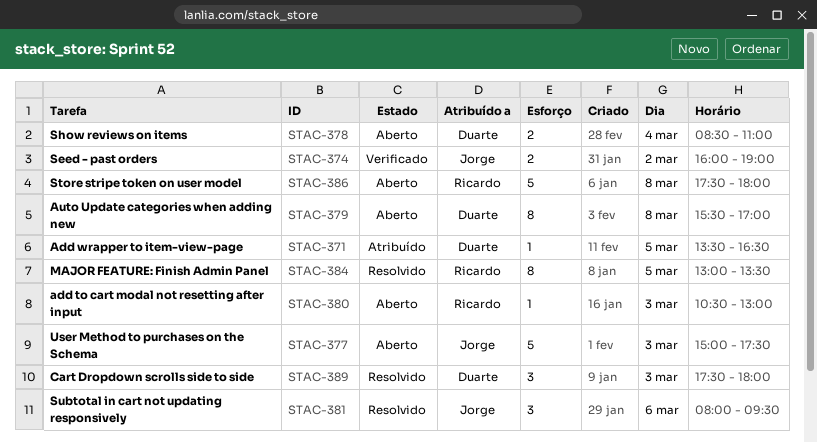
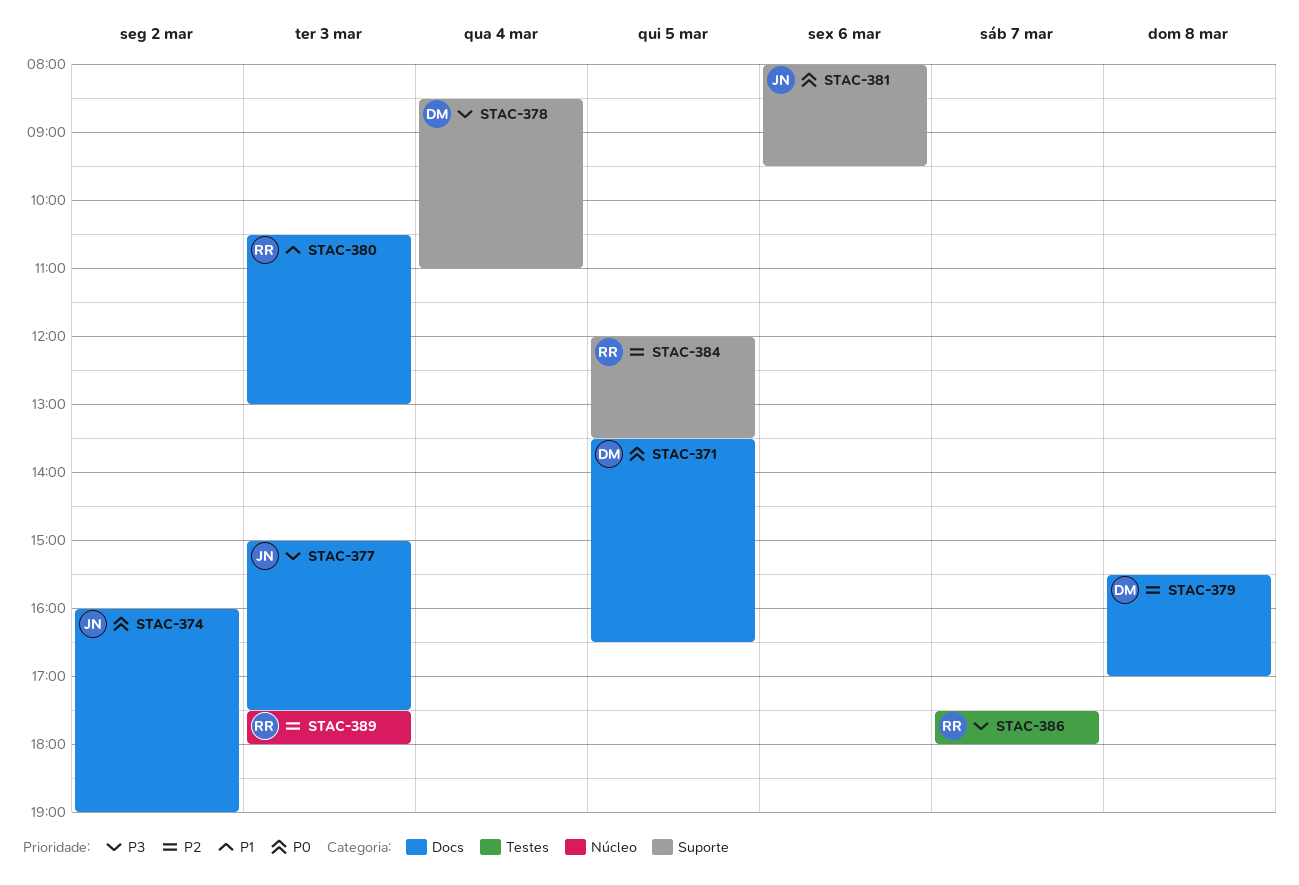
STAC-384, begins: 13:00 -> 12:00
STAC-386, day: Mar 8 -> Mar 7
STAC-389, owner: Duarte -> Ricardo

